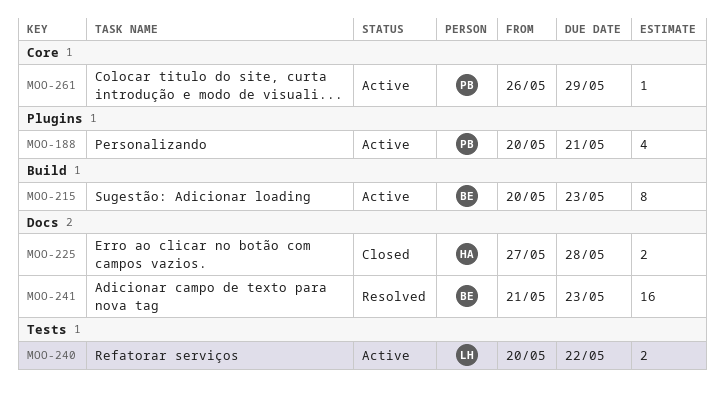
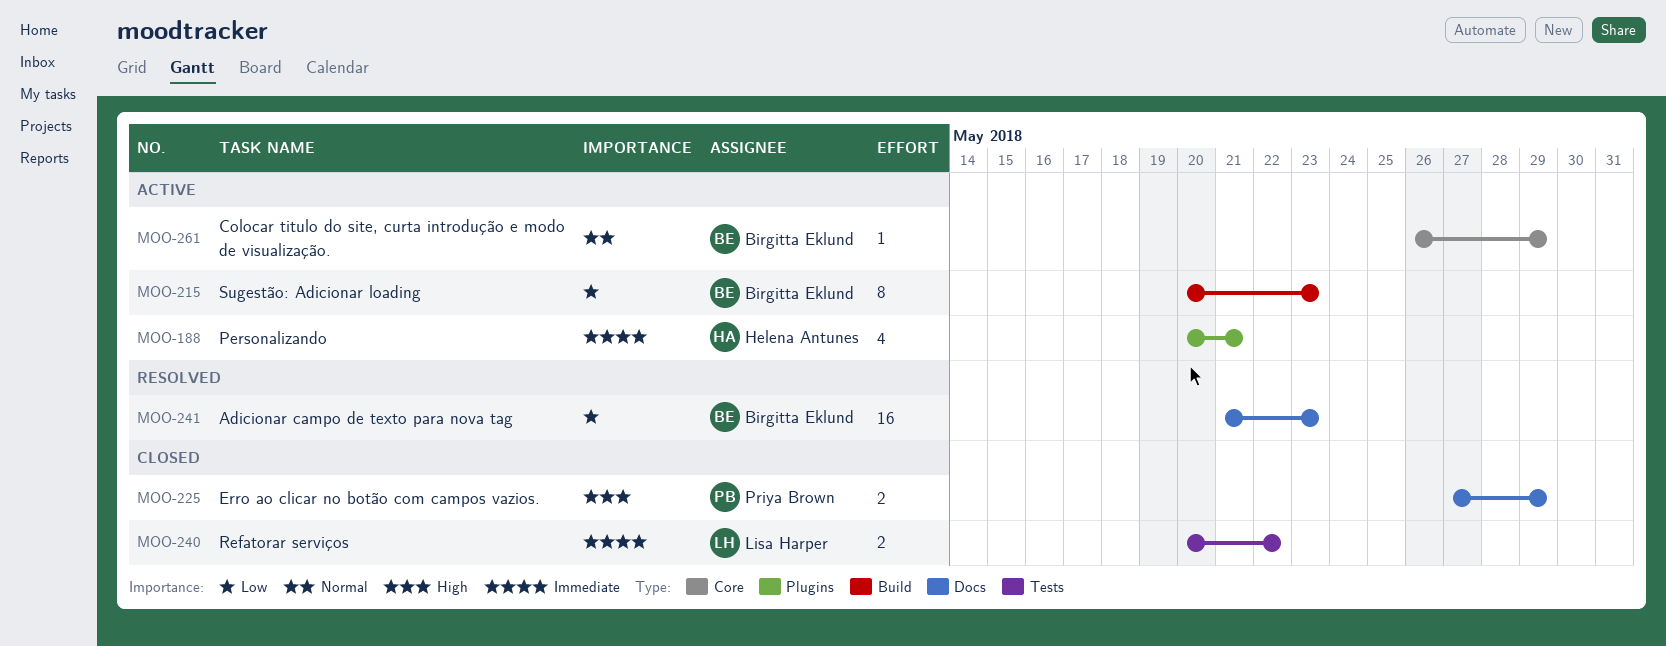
MOO-188, owner: Priya Brown -> Helena Antunes
MOO-225, owner: Helena Antunes -> Priya Brown
MOO-225, due: May 28 -> May 29
MOO-240, status: Active -> Closed
MOO-261, owner: Priya Brown -> Birgitta Eklund

